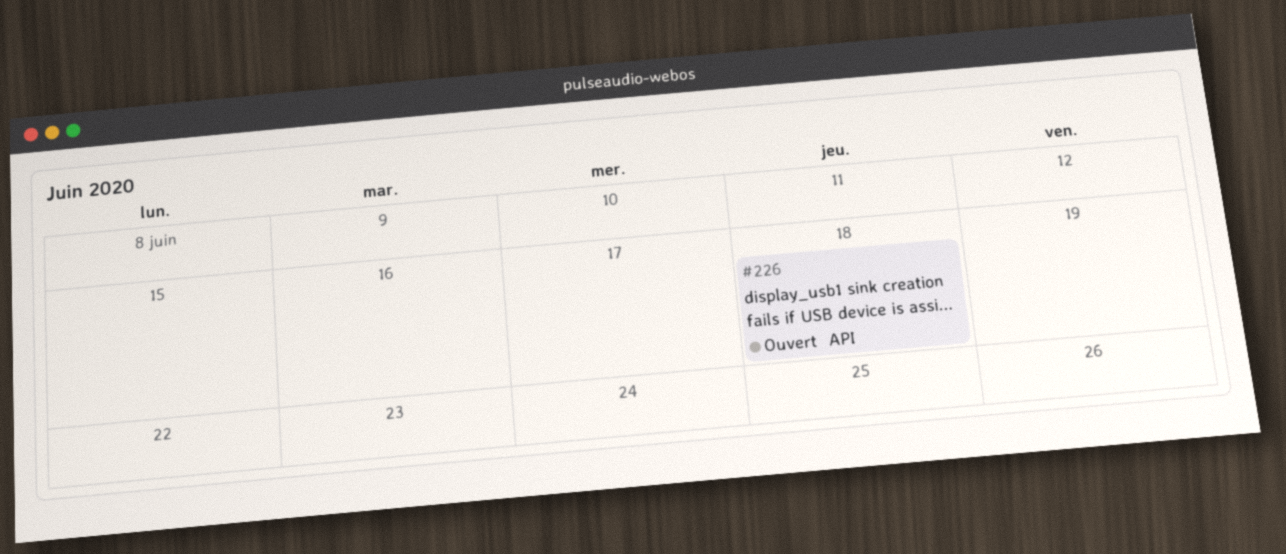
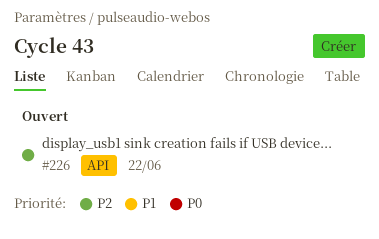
#226, due: Jun 18 -> Jun 22

